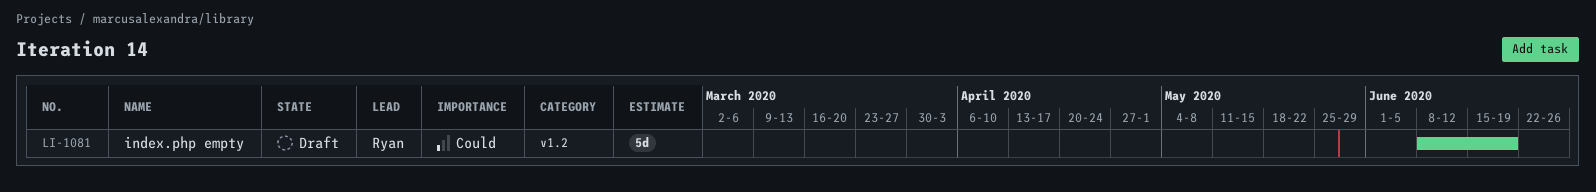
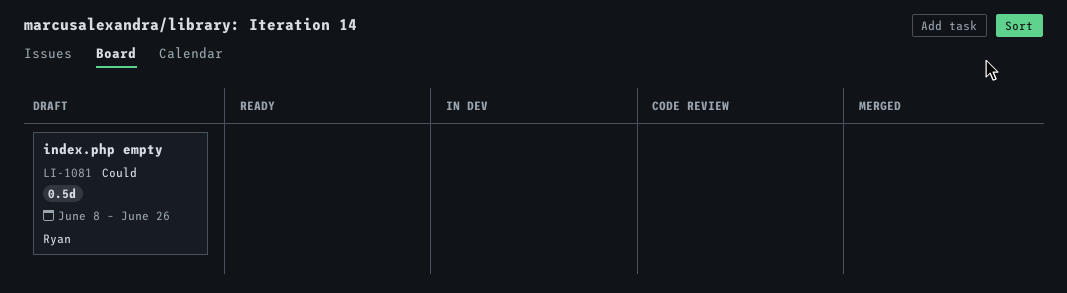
LI-1081, estimate: 5d -> 0.5d
LI-1081, due: Jun 19 -> Jun 26

